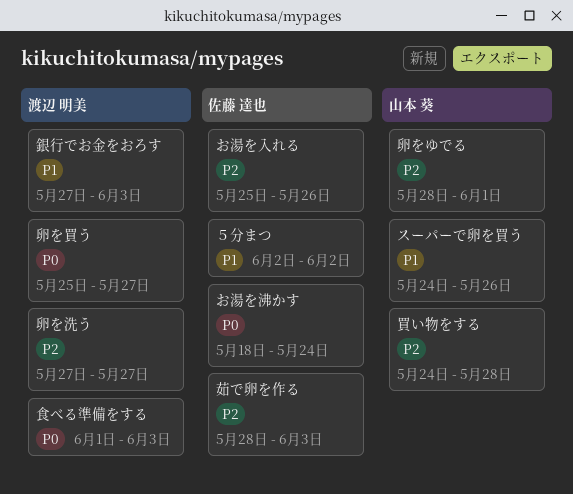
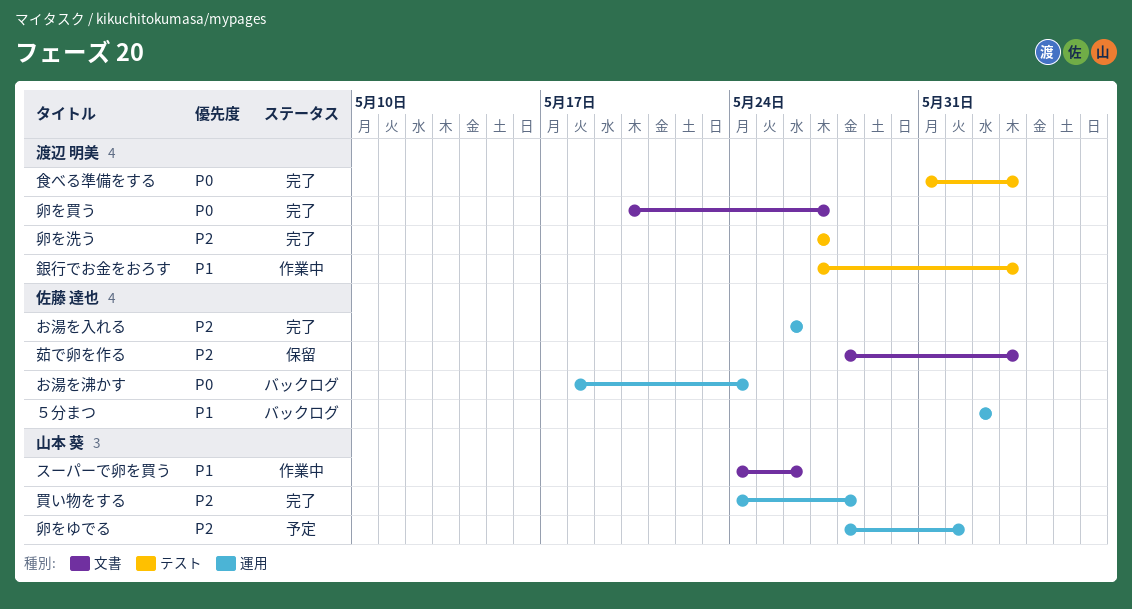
お湯を入れる, start: May 25 -> May 26
卵を買う, start: May 25 -> May 20
食べる準備をする, start: Jun 1 -> May 31

